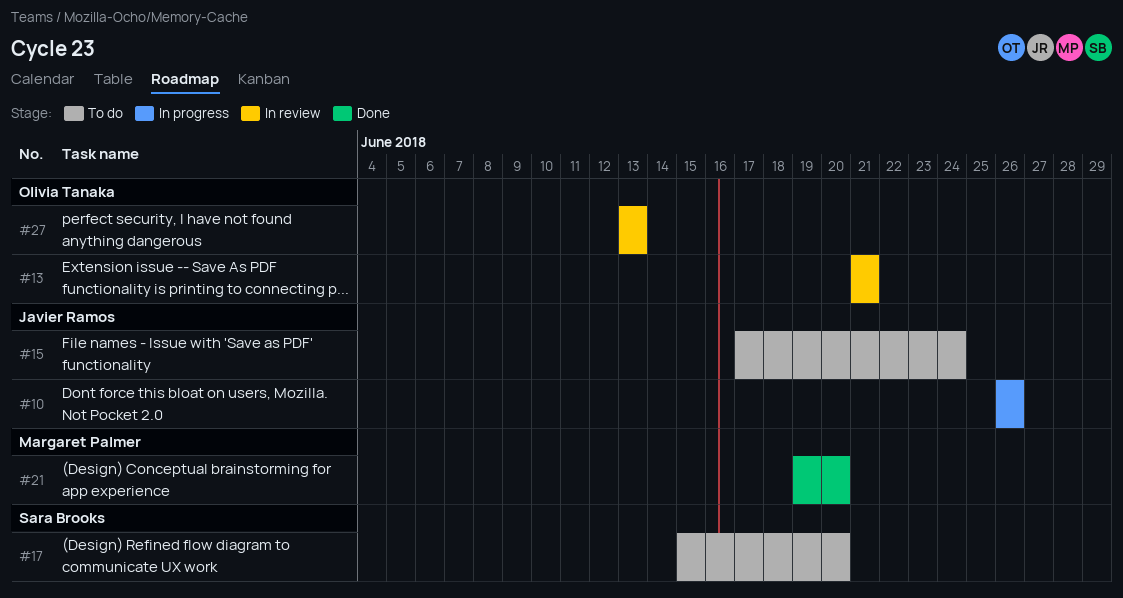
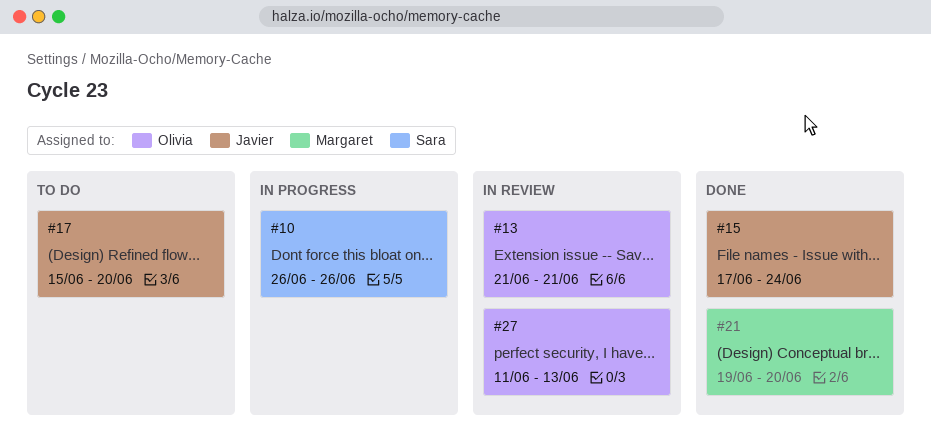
#10, owner: Javier Ramos -> Sara Brooks
#15, status: To do -> Done
#17, owner: Sara Brooks -> Javier Ramos
#27, start: Jun 13 -> Jun 11

